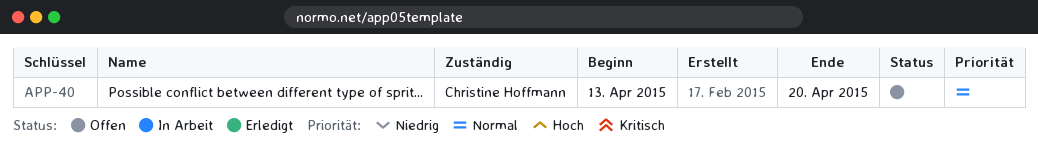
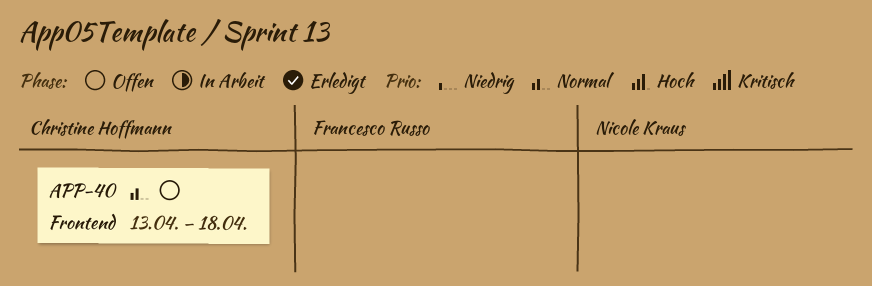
APP-40, due: Apr 20 -> Apr 18

